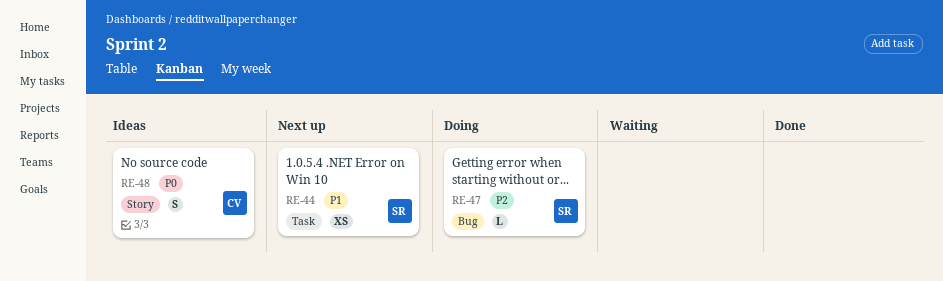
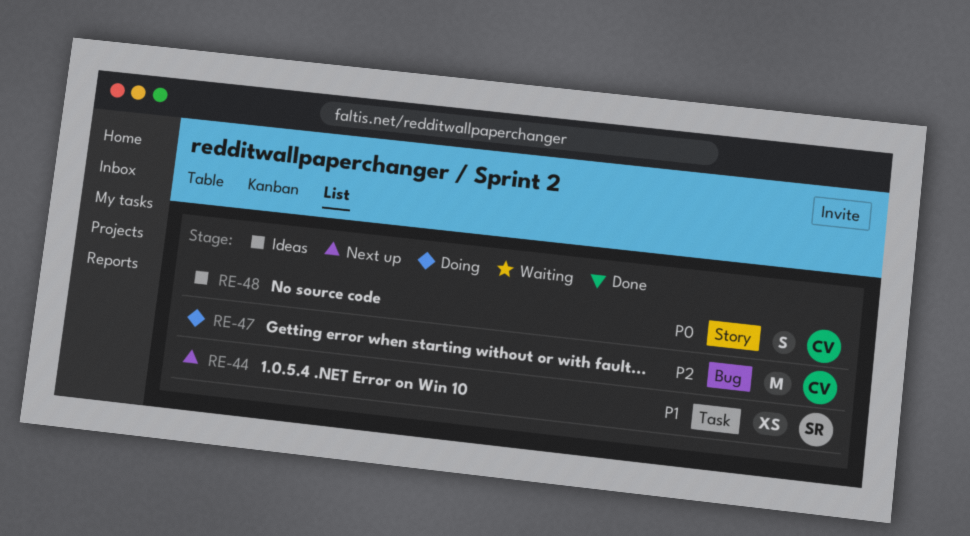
RE-47, owner: SR -> CV
RE-47, estimate: L -> M

